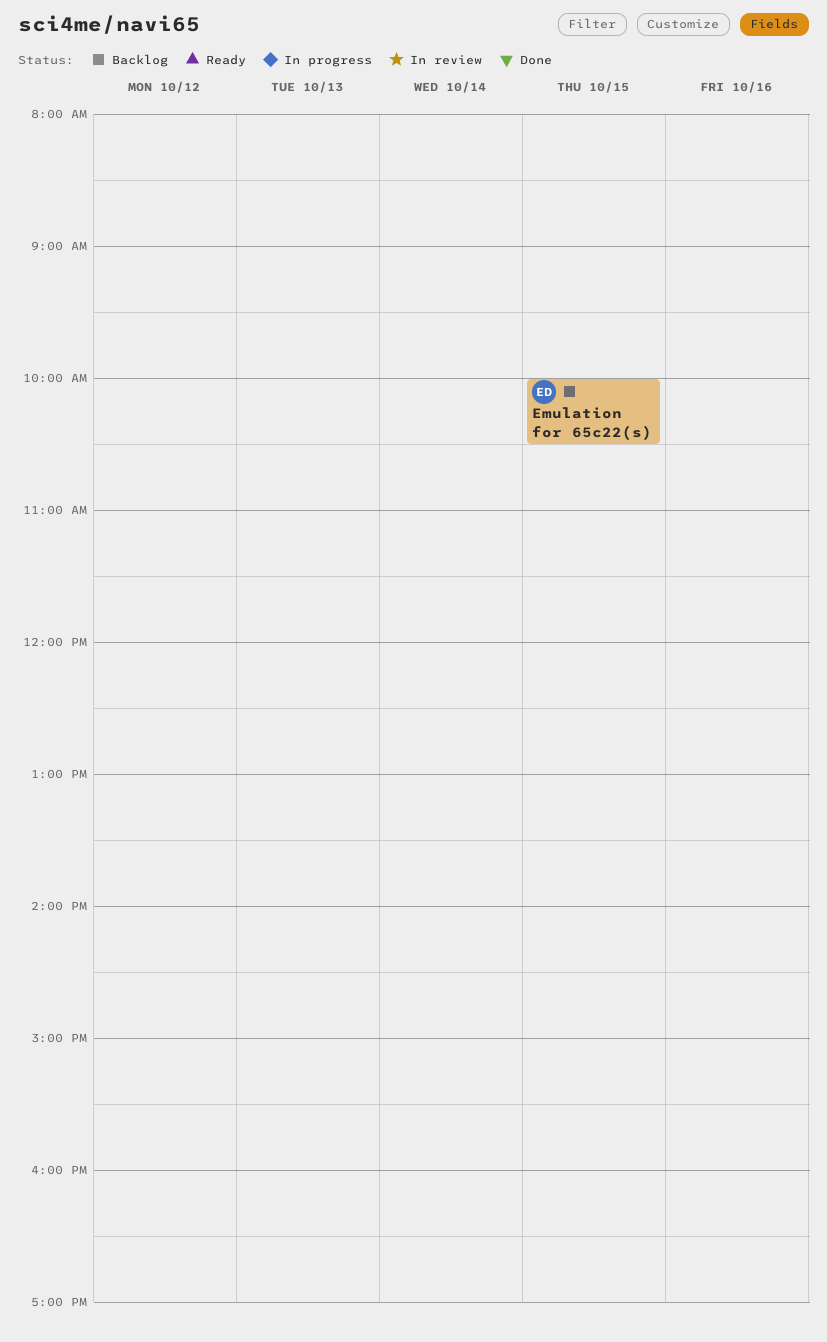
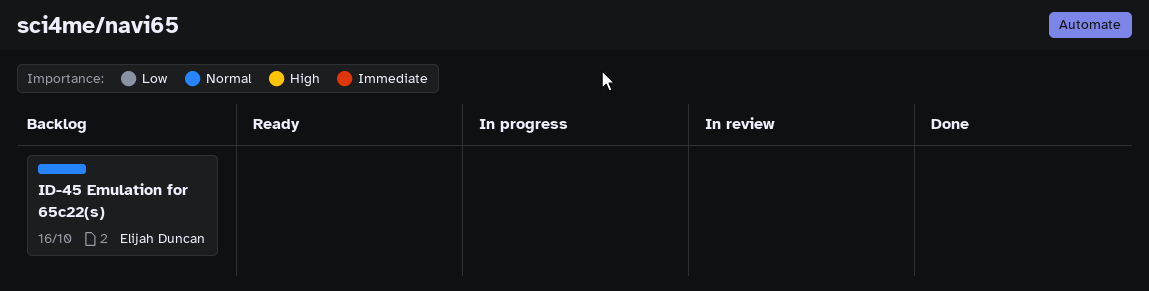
Emulation for 65c22(s), day: Oct 15 -> Oct 16

